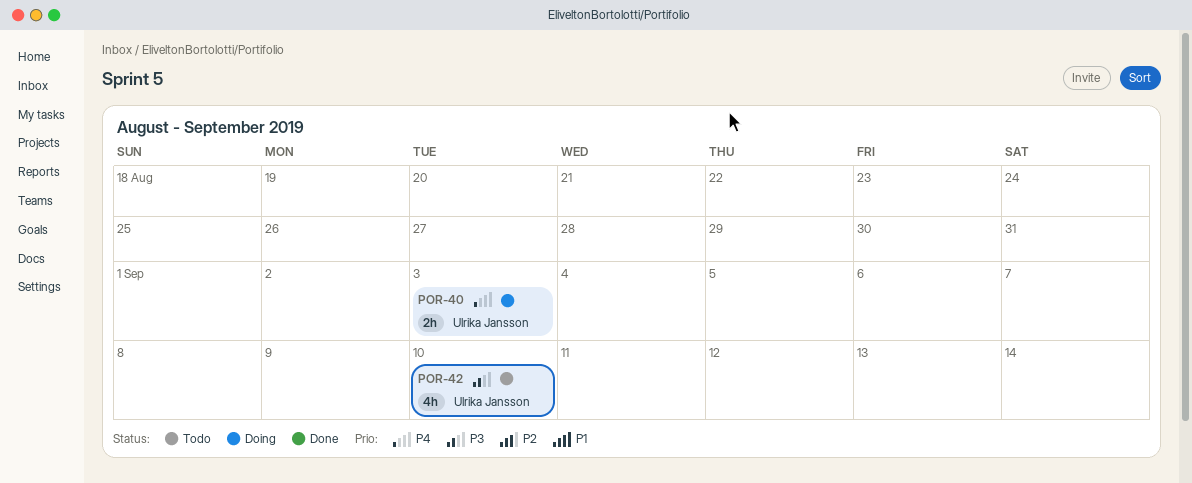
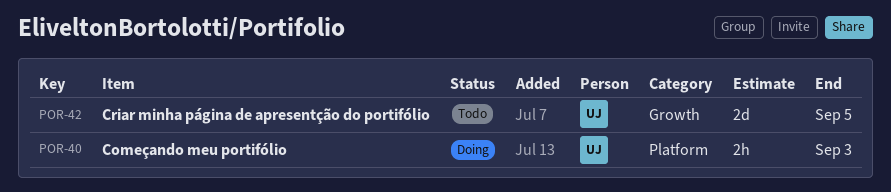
POR-42, estimate: 4h -> 2d
POR-42, due: Sep 10 -> Sep 5

